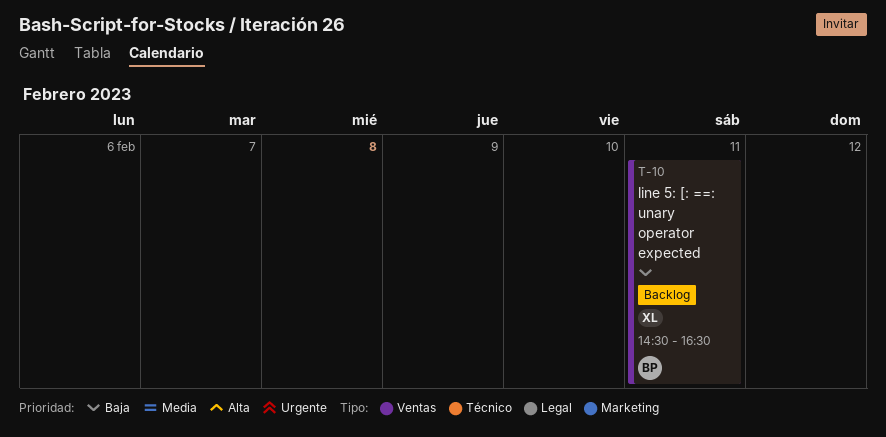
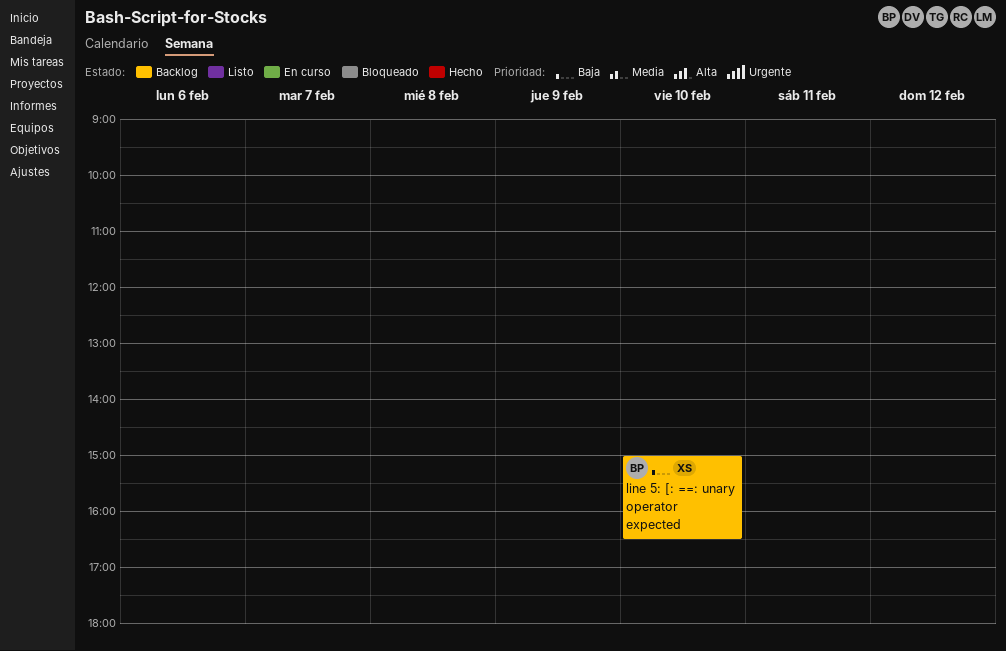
line 5: [: ==: unary operator expected, estimate: XL -> XS
line 5: [: ==: unary operator expected, day: Feb 11 -> Feb 10
line 5: [: ==: unary operator expected, begins: 14:30 -> 15:00

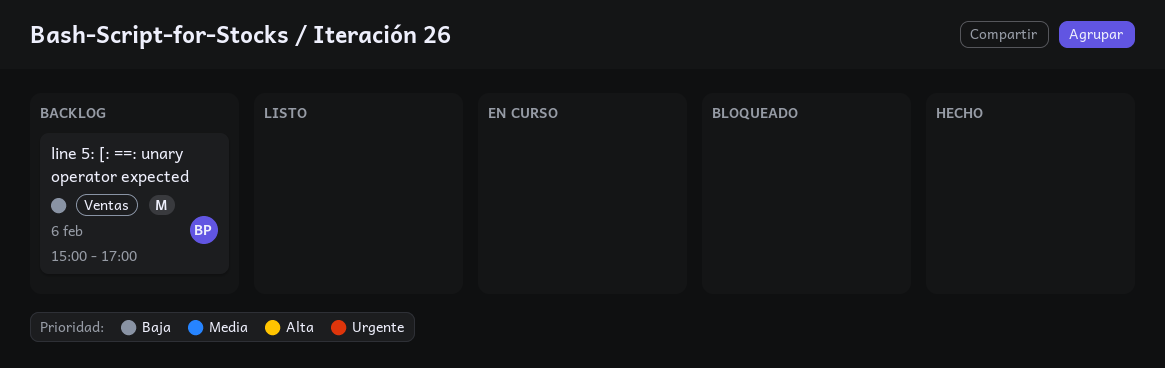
line 5: [: ==: unary operator expected, estimate: XS -> M
line 5: [: ==: unary operator expected, day: Feb 10 -> Feb 6
line 5: [: ==: unary operator expected, ends: 16:30 -> 17:00

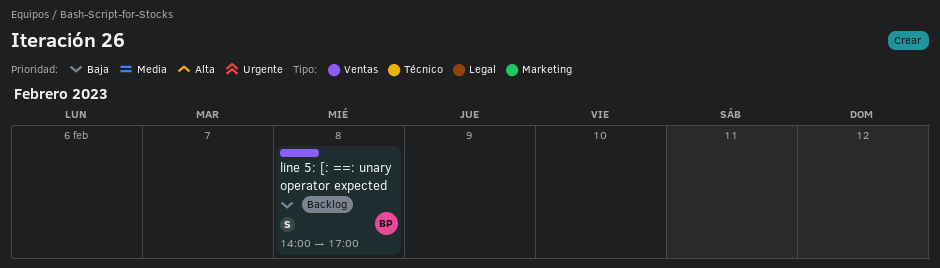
line 5: [: ==: unary operator expected, estimate: M -> S
line 5: [: ==: unary operator expected, day: Feb 6 -> Feb 8
line 5: [: ==: unary operator expected, begins: 15:00 -> 14:00

